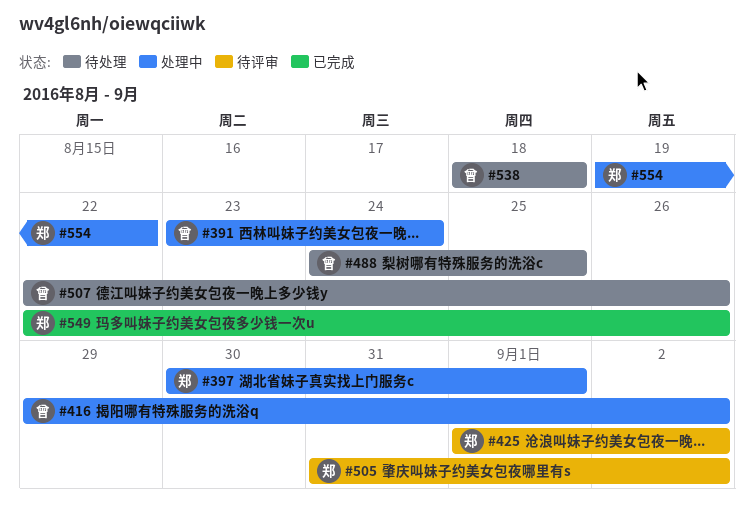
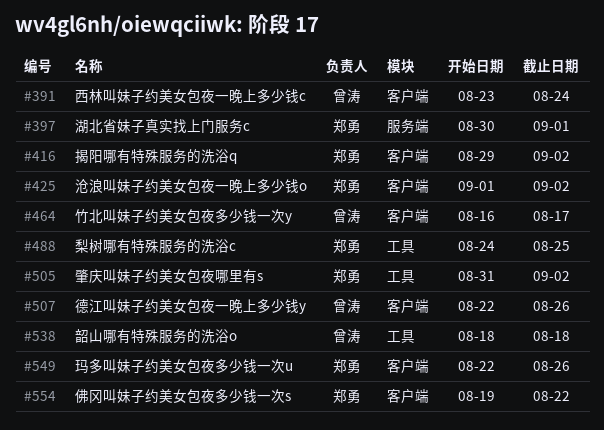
#416, owner: 曾涛 -> 郑勇
#464: none -> present
#488, owner: 曾涛 -> 郑勇

